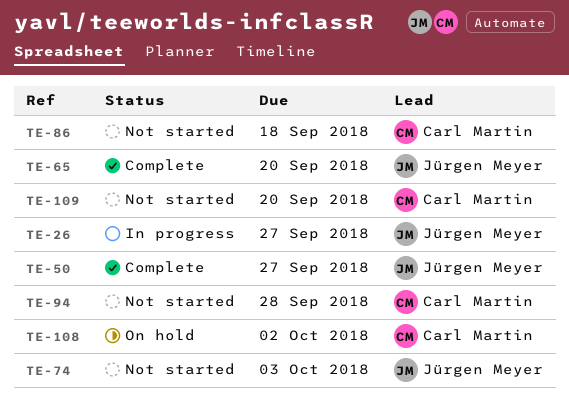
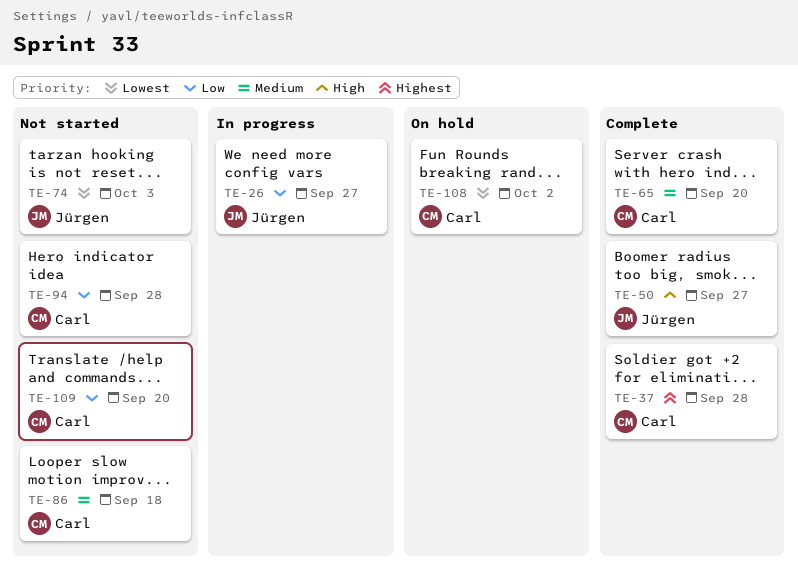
TE-37: none -> present
TE-65, owner: Jürgen Meyer -> Carl Martin

